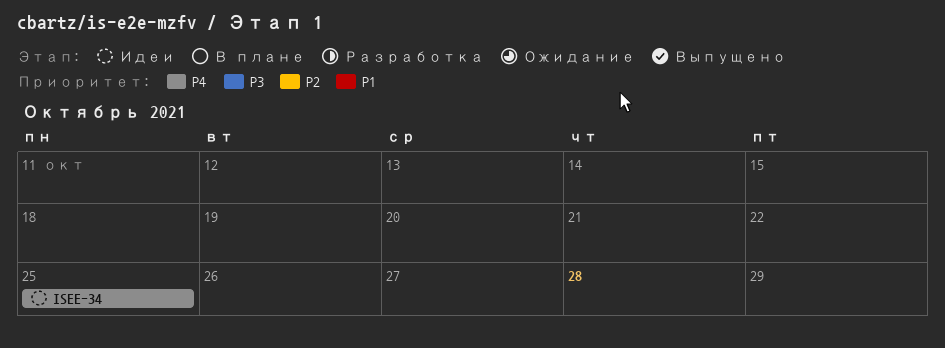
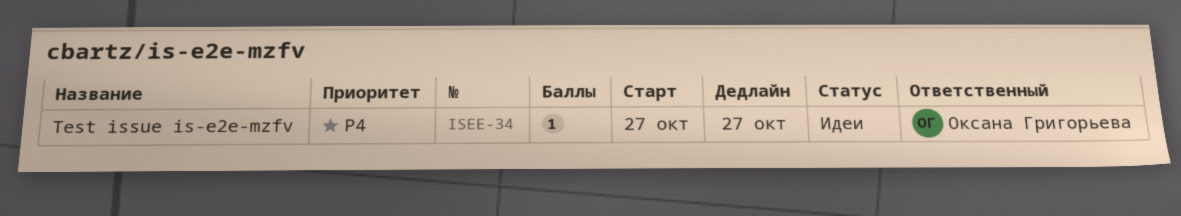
ISEE-34, start: Oct 25 -> Oct 27
ISEE-34, due: Oct 25 -> Oct 27

